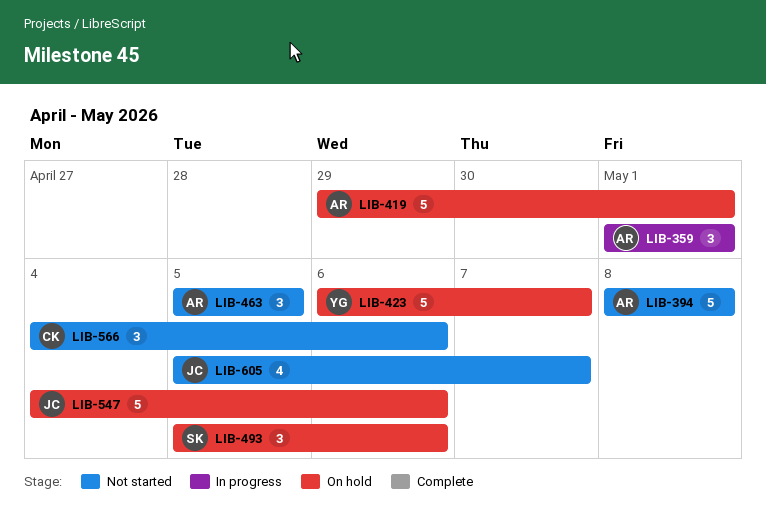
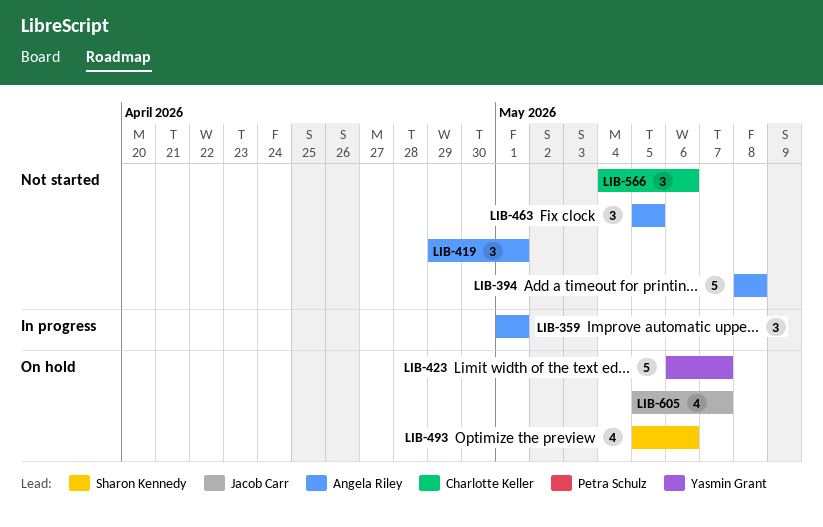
LIB-419, status: On hold -> Not started
LIB-419, estimate: 5 -> 3
LIB-493, estimate: 3 -> 4
LIB-547: present -> none
LIB-605, status: Not started -> On hold

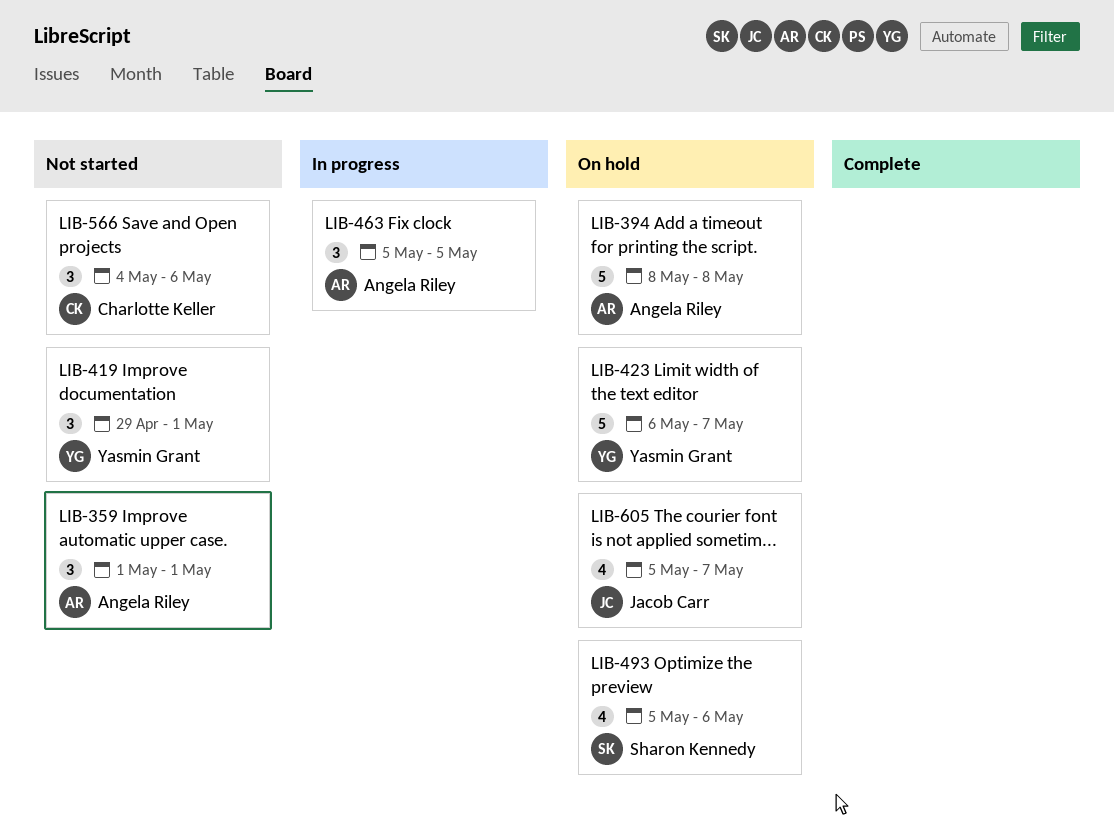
LIB-359, status: In progress -> Not started
LIB-394, status: Not started -> On hold
LIB-419, owner: Angela Riley -> Yasmin Grant
LIB-463, status: Not started -> In progress

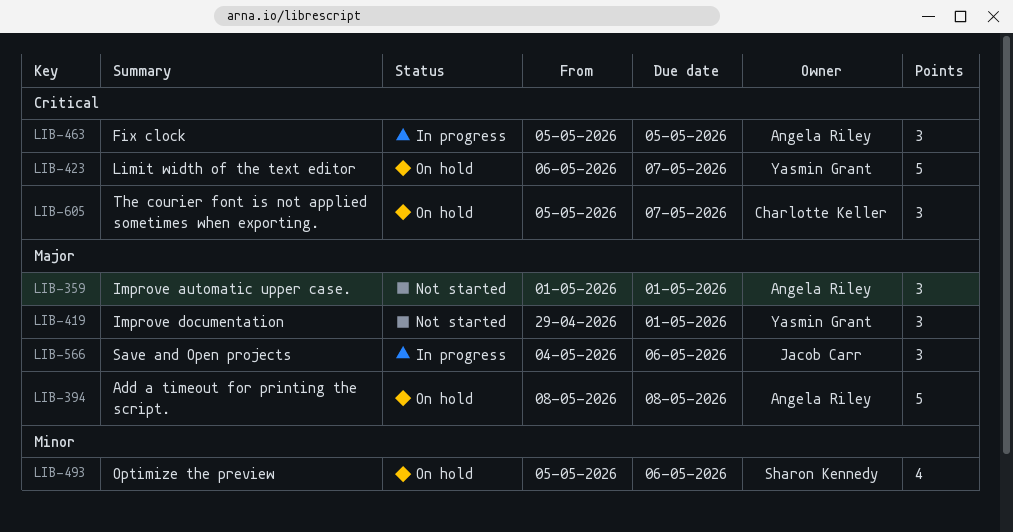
LIB-566, status: Not started -> In progress
LIB-566, owner: Charlotte Keller -> Jacob Carr
LIB-605, owner: Jacob Carr -> Charlotte Keller
LIB-605, estimate: 4 -> 3

